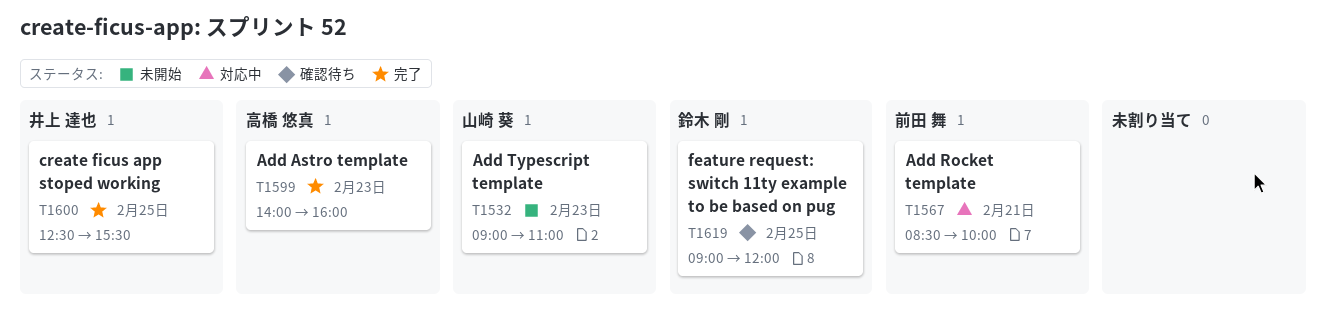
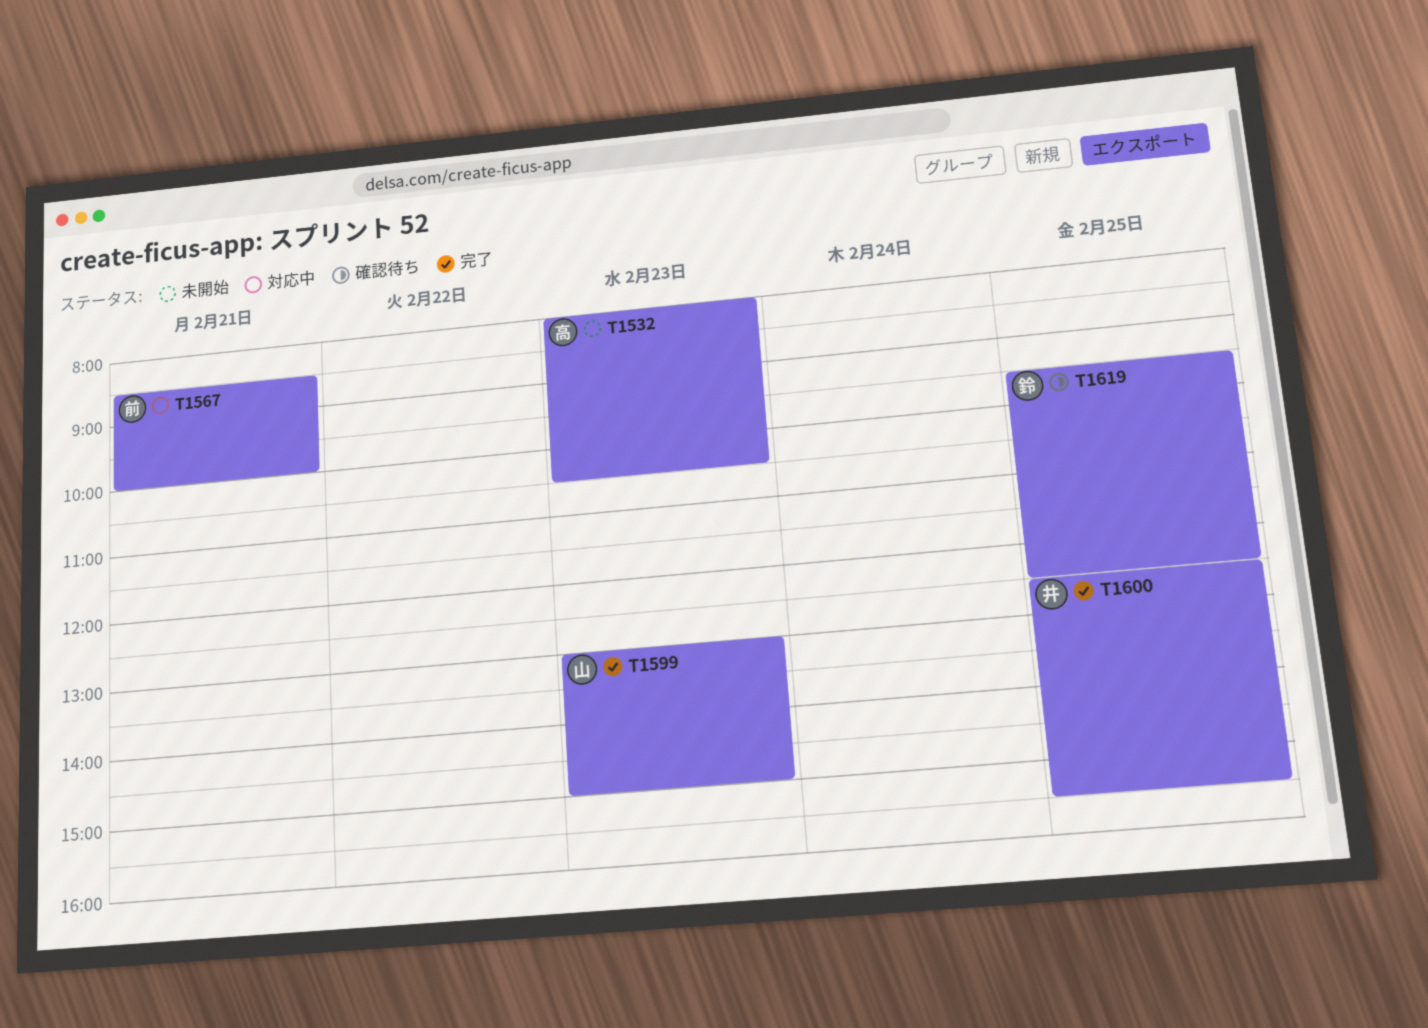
T1532, owner: 山崎 葵 -> 高橋 悠真
T1532, begins: 09:00 -> 08:00
T1532, ends: 11:00 -> 10:30
T1599, owner: 高橋 悠真 -> 山崎 葵
T1599, begins: 14:00 -> 13:00
T1599, ends: 16:00 -> 15:00
T1619, begins: 09:00 -> 09:30
T1619, ends: 12:00 -> 12:30

